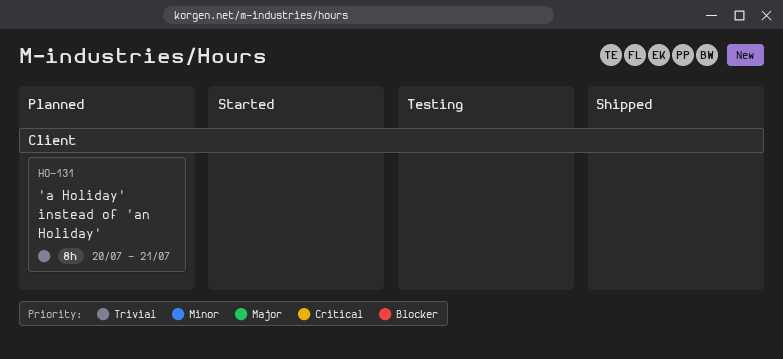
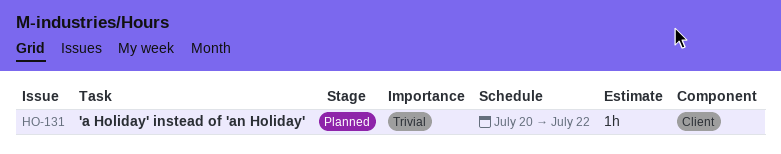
HO-131, estimate: 8h -> 1h
HO-131, due: Jul 21 -> Jul 22

